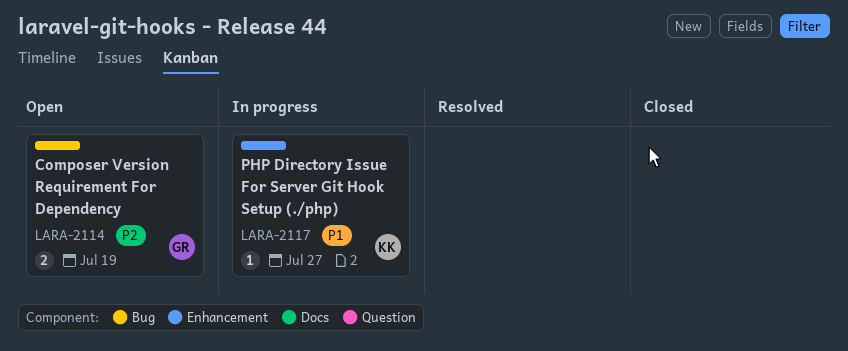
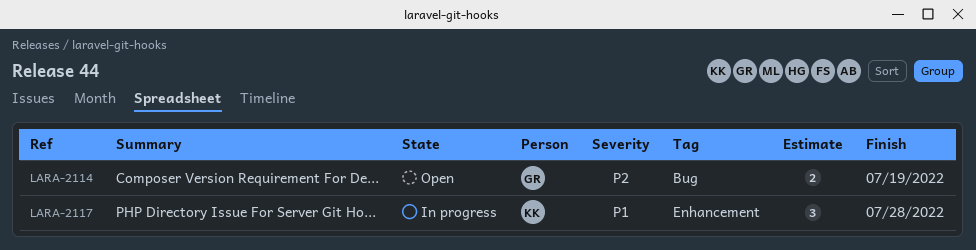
LARA-2117, estimate: 1 -> 3
LARA-2117, due: Jul 27 -> Jul 28

